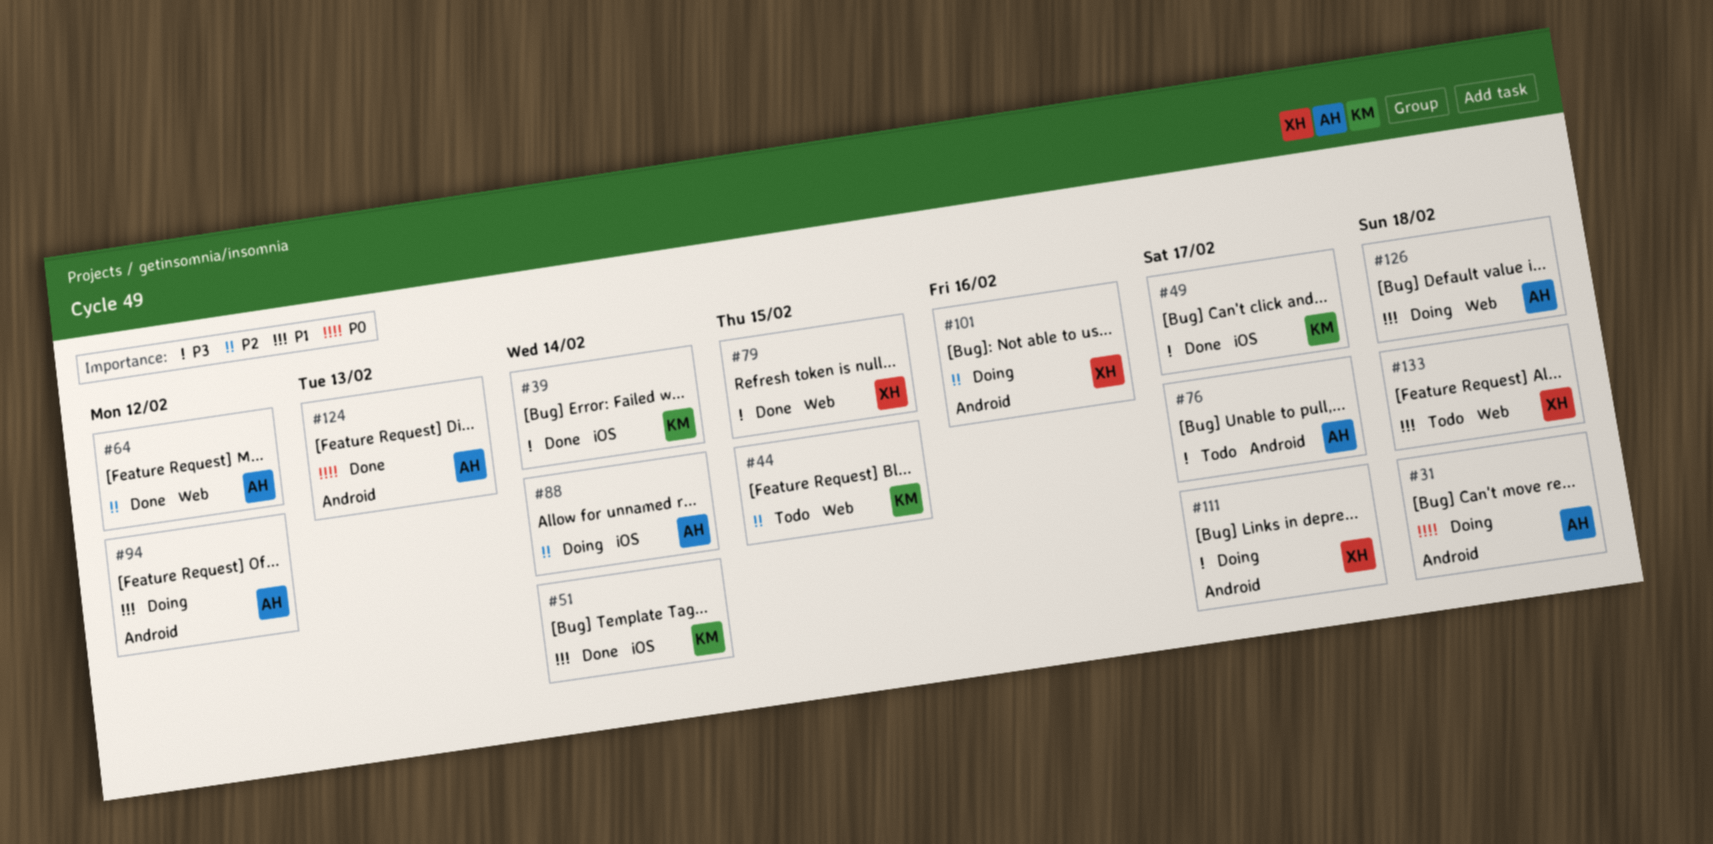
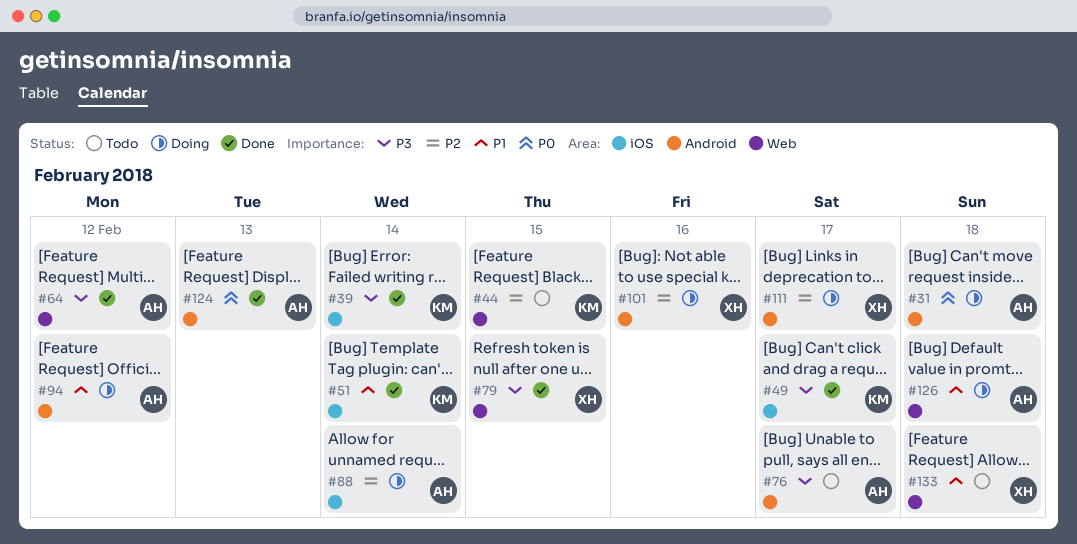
#64, priority: P2 -> P3
#111, priority: P3 -> P2

